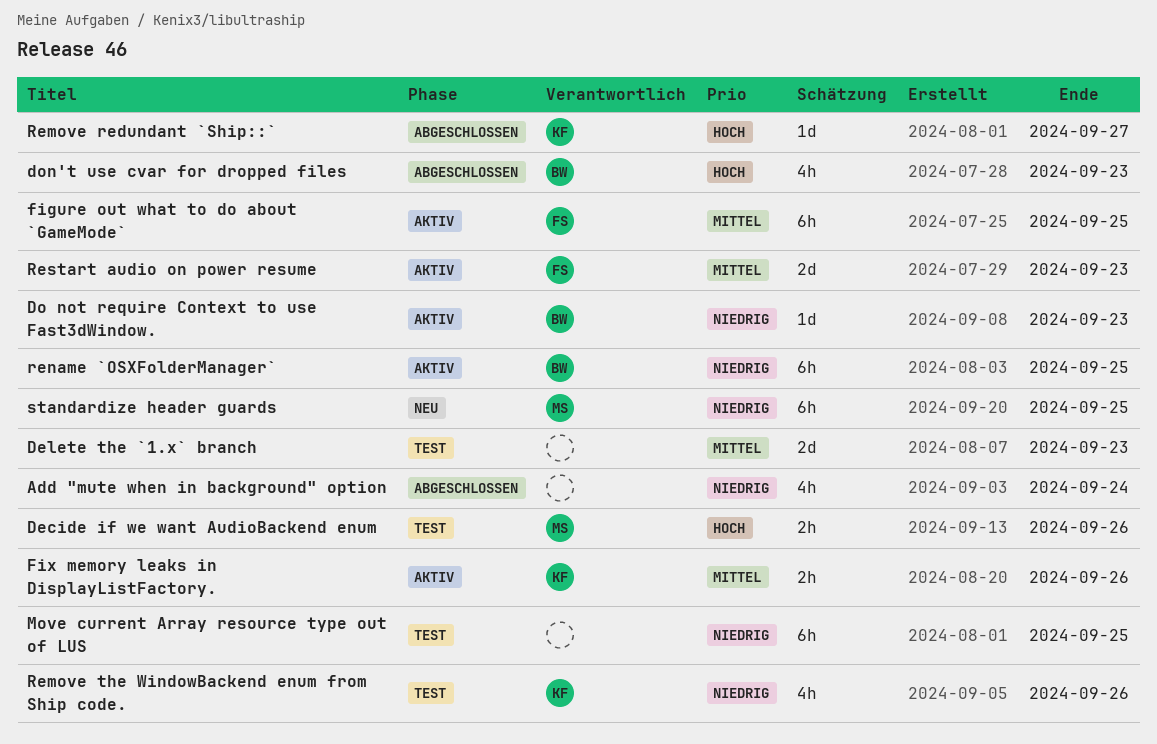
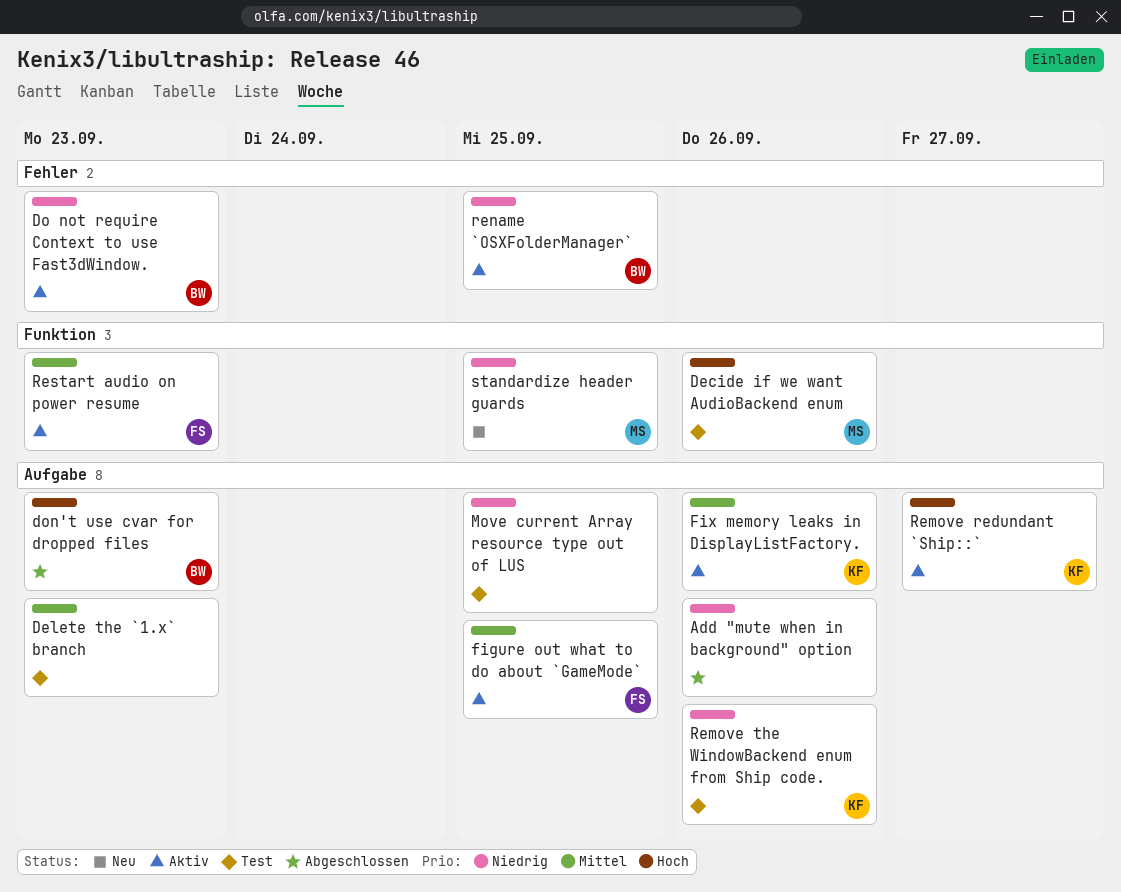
Add "mute when in background" option, due: Sep 24 -> Sep 26
Remove redundant `Ship::`, status: Abgeschlossen -> Aktiv

